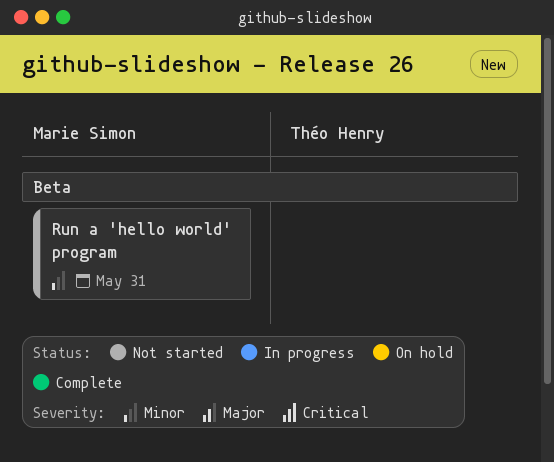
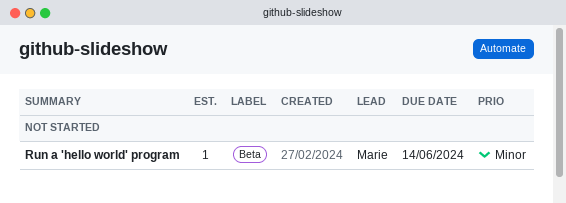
Run a 'hello world' program, due: May 31 -> Jun 14

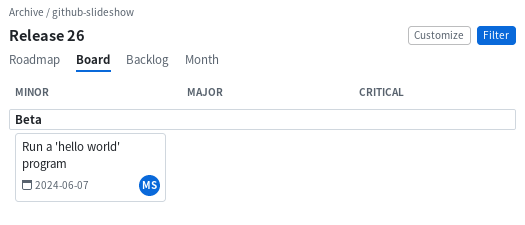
Run a 'hello world' program, due: Jun 14 -> Jun 7

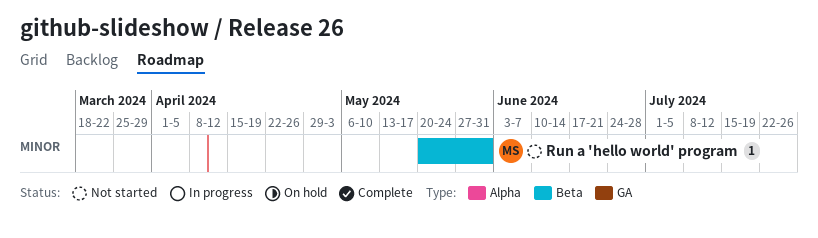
Run a 'hello world' program, due: Jun 7 -> May 31

